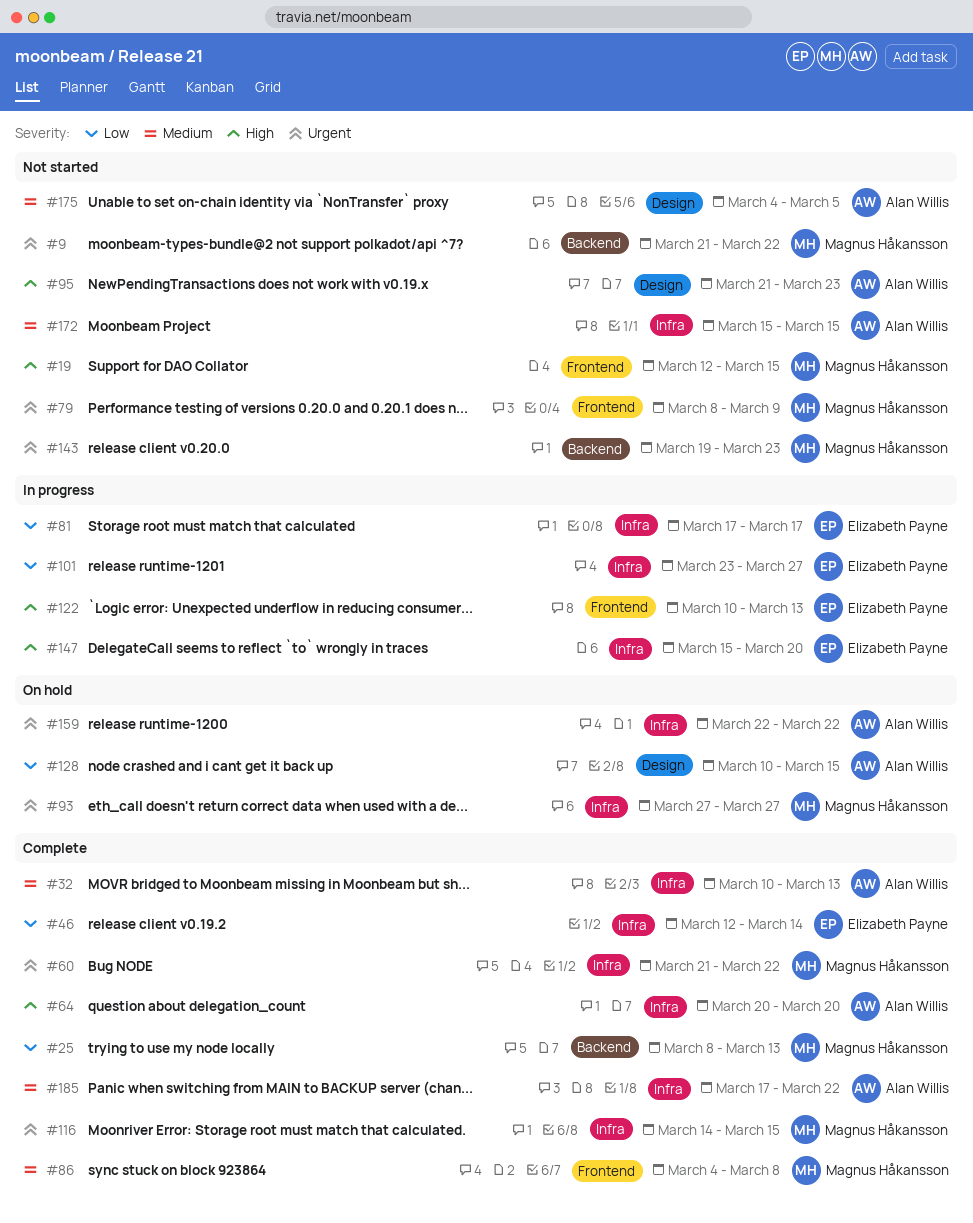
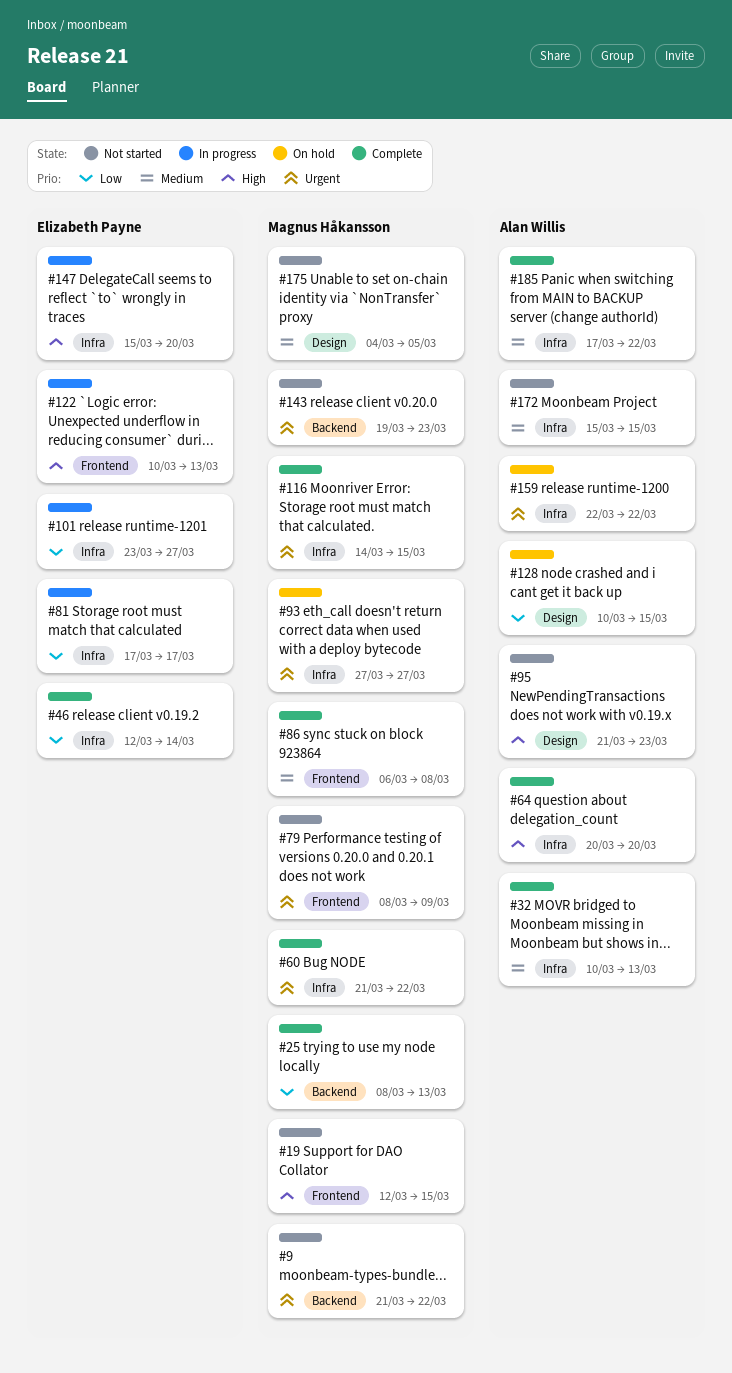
#86, start: Mar 4 -> Mar 6
#175, owner: Alan Willis -> Magnus Håkansson

